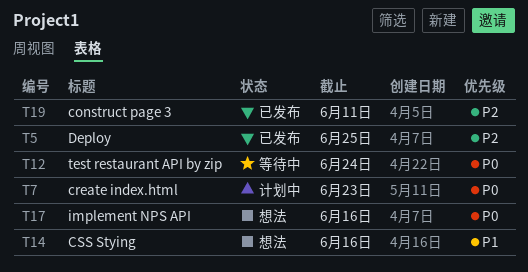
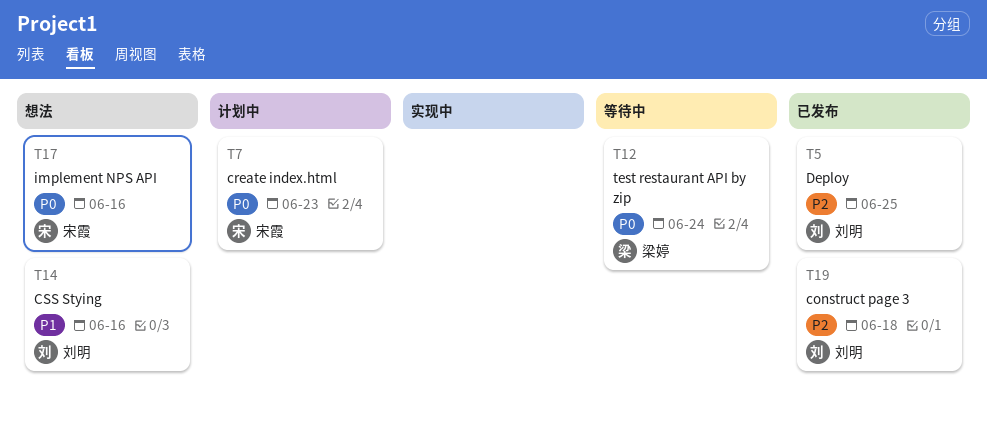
T19, due: Jun 11 -> Jun 18

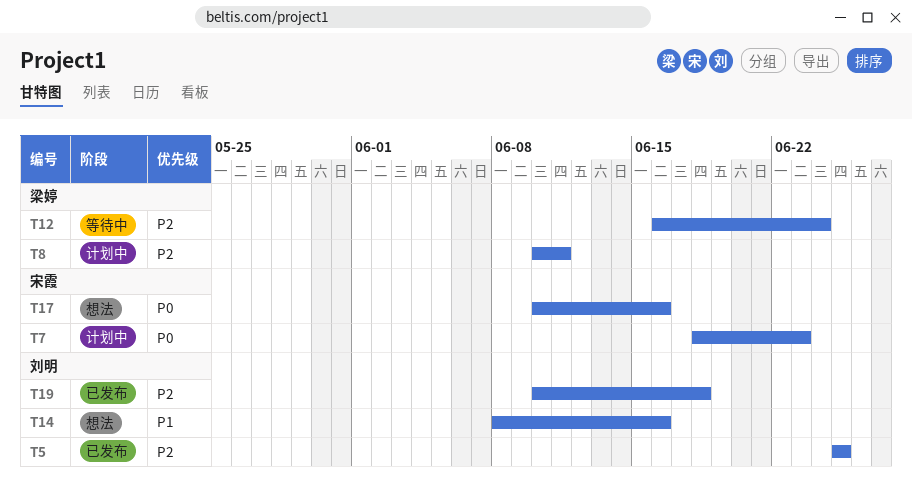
T8: none -> present
T12, priority: P0 -> P2

